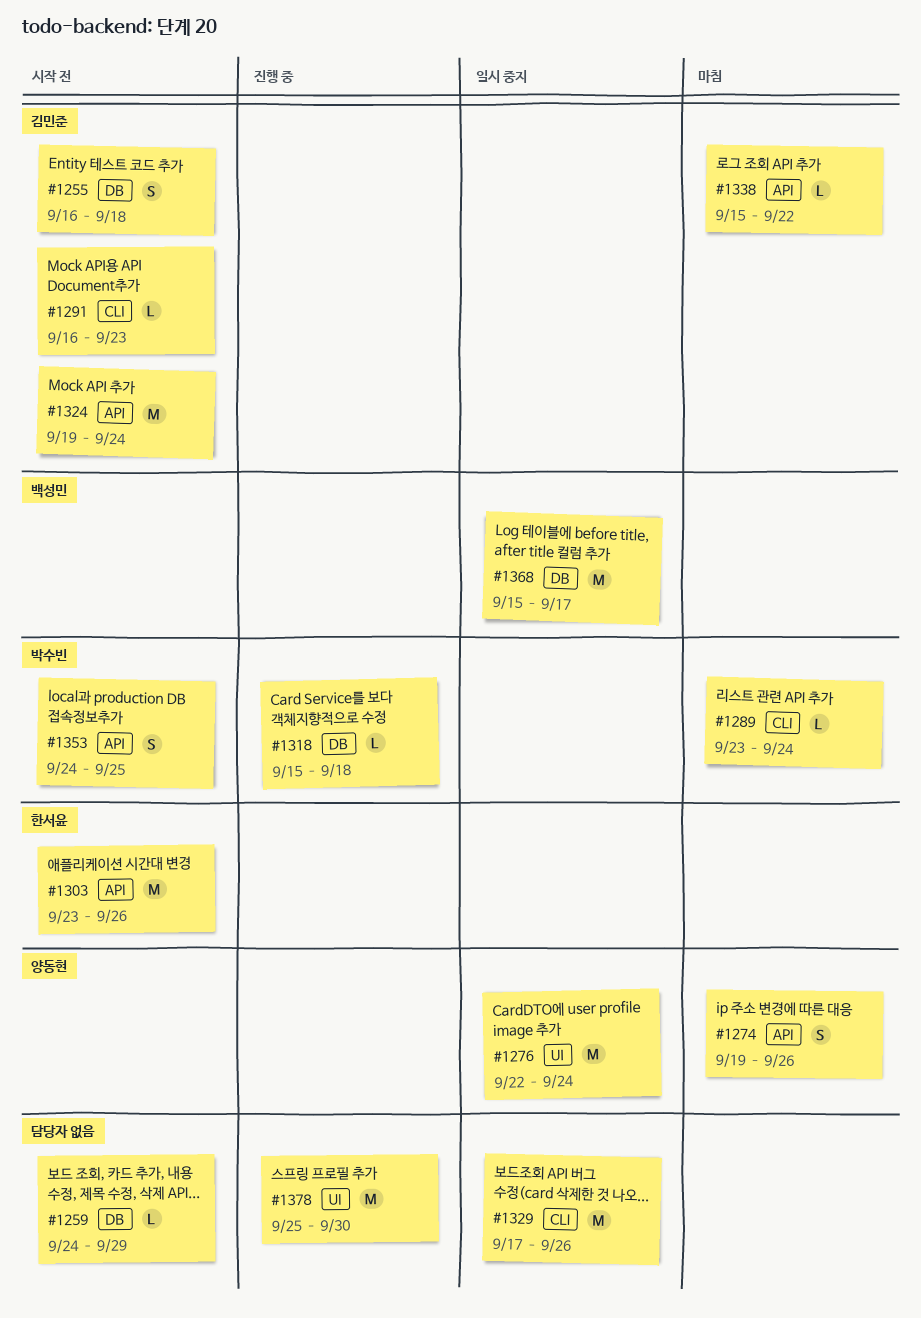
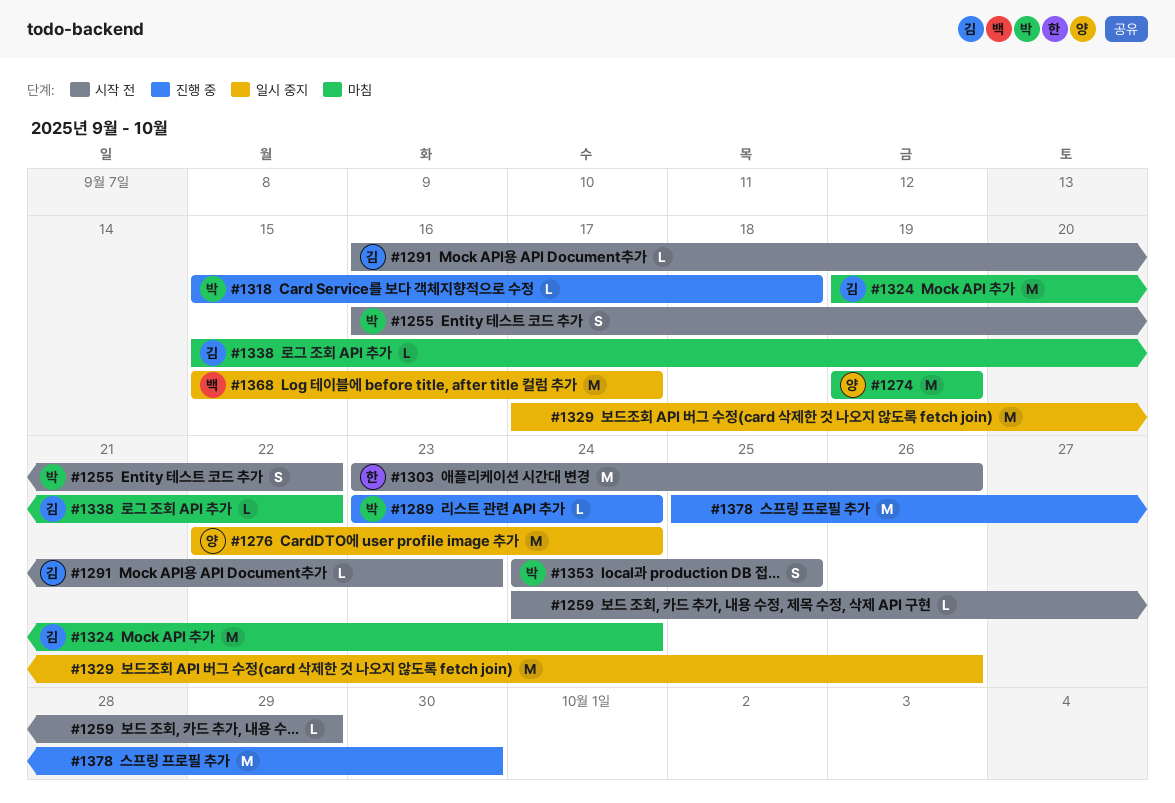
#1255, owner: 김민준 -> 박수빈
#1255, due: Sep 18 -> Sep 22
#1274, estimate: S -> M
#1274, due: Sep 26 -> Sep 19
#1289, status: 마침 -> 진행 중
#1324, status: 시작 전 -> 마침

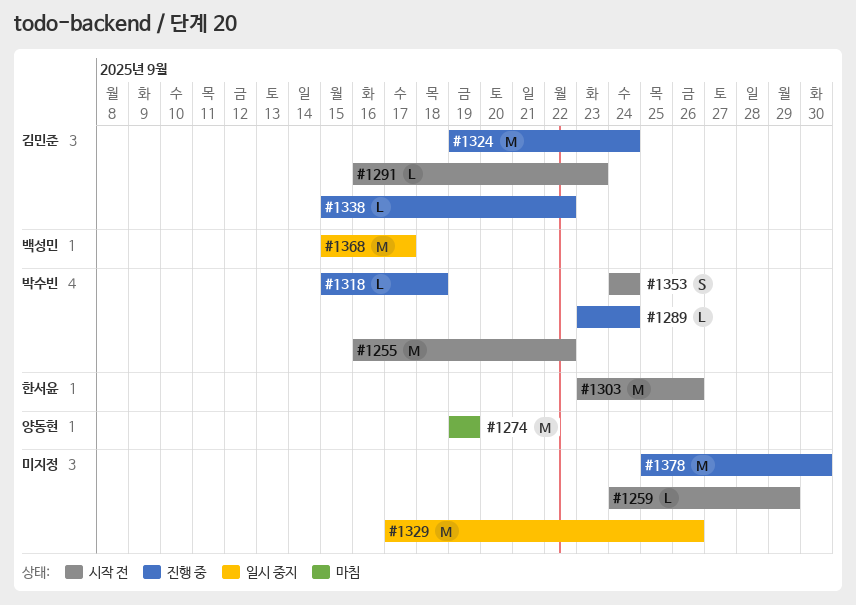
#1255, estimate: S -> M
#1276: present -> none
#1324, status: 마침 -> 진행 중
#1338, status: 마침 -> 진행 중
#1353, due: Sep 25 -> Sep 24

